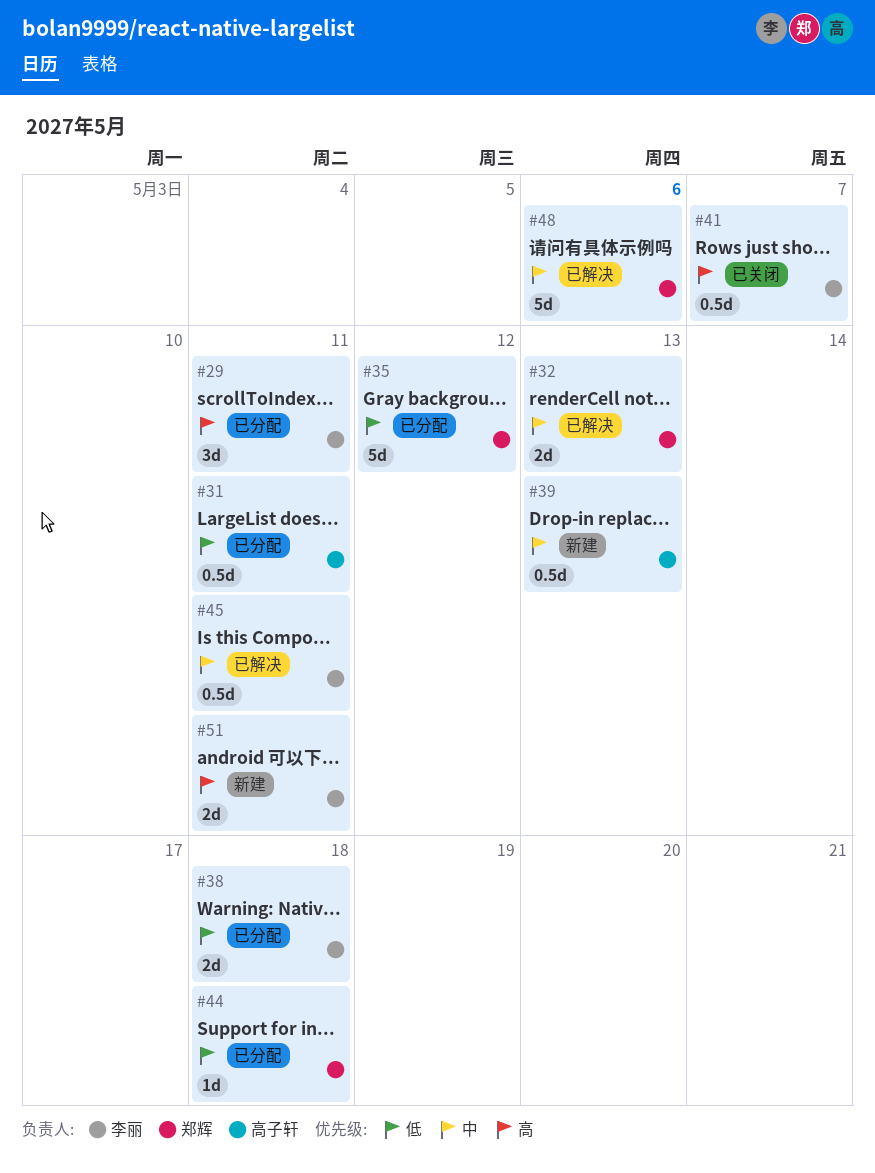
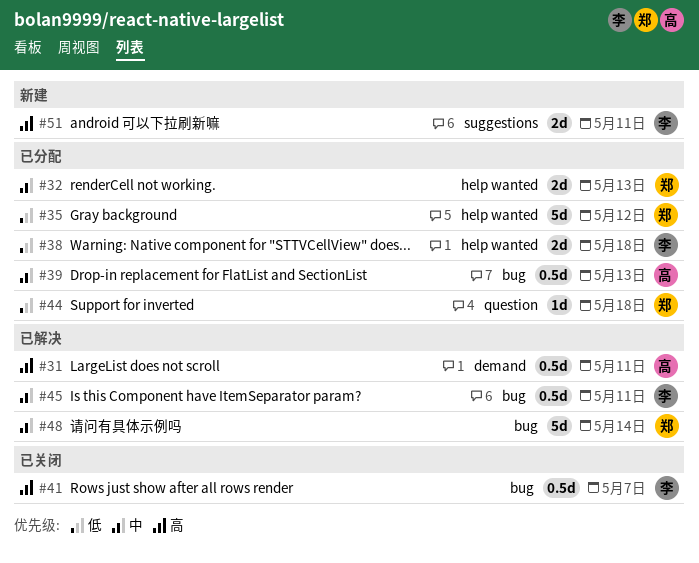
#29: present -> none
#31, status: 已分配 -> 已解决
#31, priority: 低 -> 高
#32, status: 已解决 -> 已分配
#39, status: 新建 -> 已分配
#48, due: May 6 -> May 14

